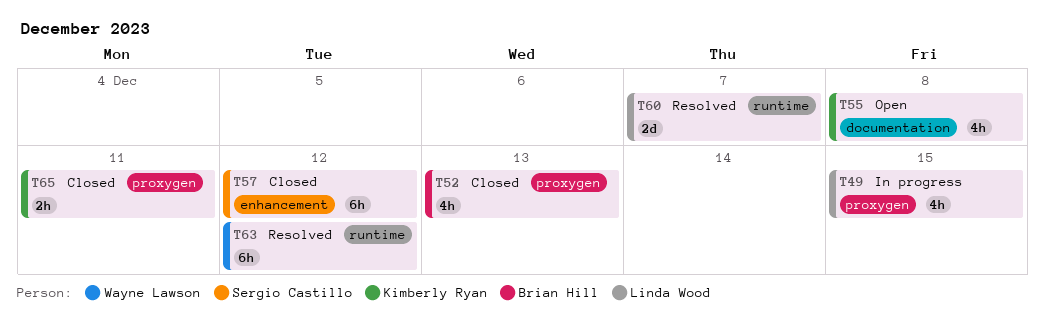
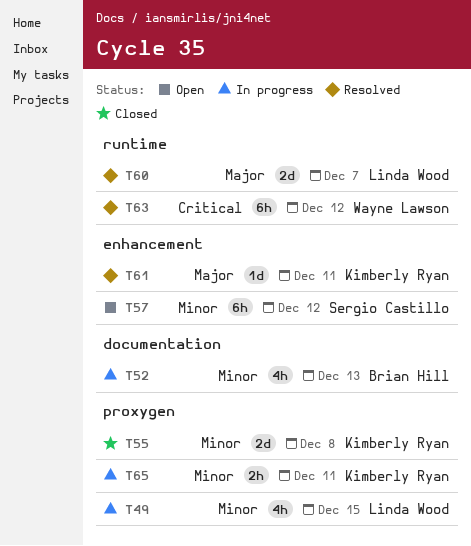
T52, status: Closed -> In progress
T52, label: proxygen -> documentation
T55, status: Open -> Closed
T55, label: documentation -> proxygen
T55, estimate: 4h -> 2d
T57, status: Closed -> Open
T61: none -> present
T65, status: Closed -> In progress

